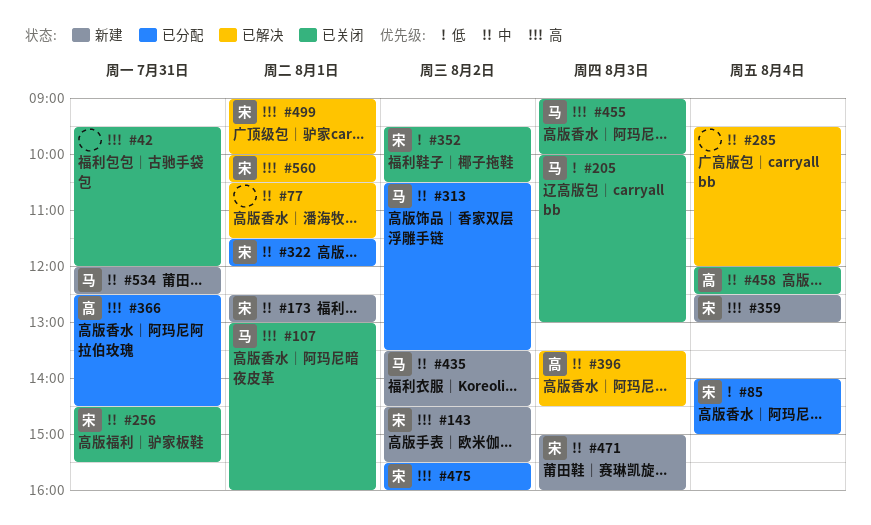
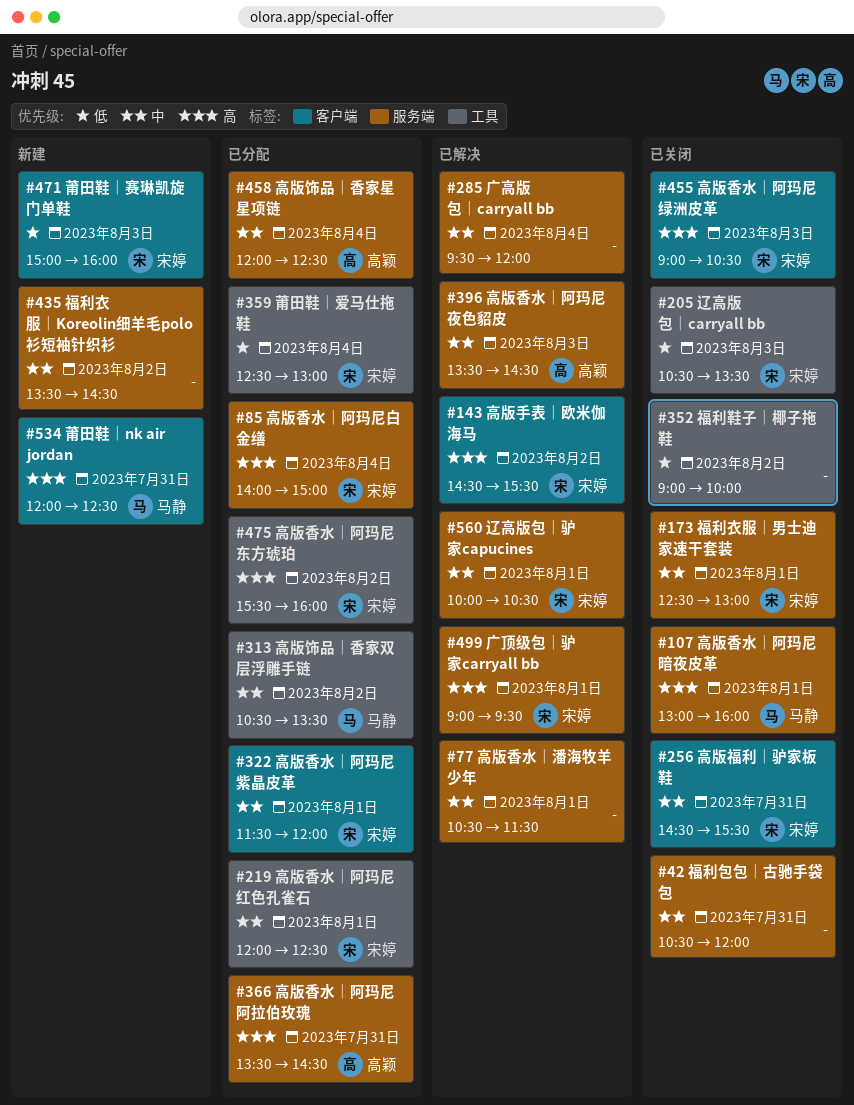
#42, priority: 高 -> 中
#42, begins: 09:30 -> 10:30
#85, priority: 低 -> 高
#143, status: 新建 -> 已解决
#173, status: 新建 -> 已关闭
#205, owner: 马静 -> 宋婷
#205, begins: 10:00 -> 10:30
#205, ends: 13:00 -> 13:30
#219: none -> present
#352, owner: 宋婷 -> none
#352, begins: 09:30 -> 09:00
#352, ends: 10:30 -> 10:00
#359, status: 新建 -> 已分配
#359, priority: 高 -> 低
#366, begins: 12:30 -> 13:30
#435, owner: 马静 -> none
#455, owner: 马静 -> 宋婷
#455, ends: 10:00 -> 10:30
#458, status: 已关闭 -> 已分配
#471, priority: 中 -> 低
#499, ends: 10:00 -> 09:30
#534, priority: 中 -> 高
#560, priority: 高 -> 中

